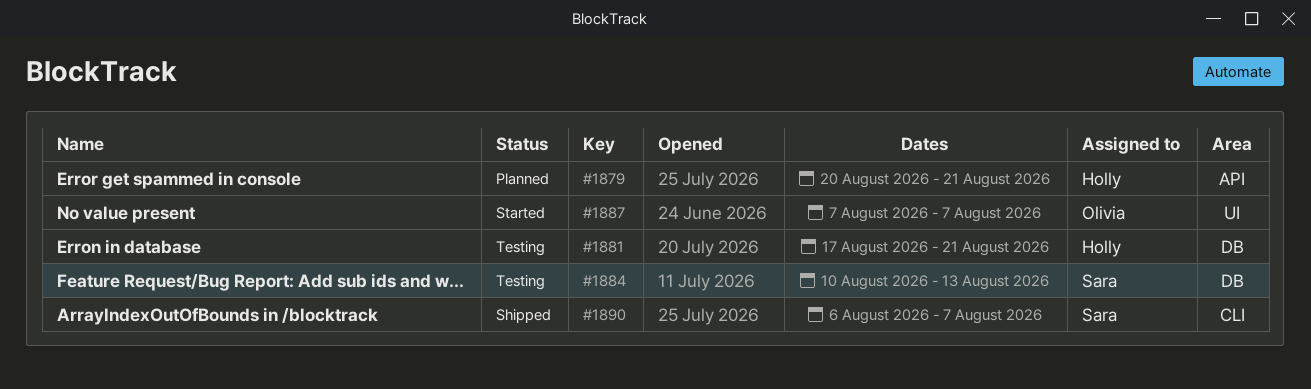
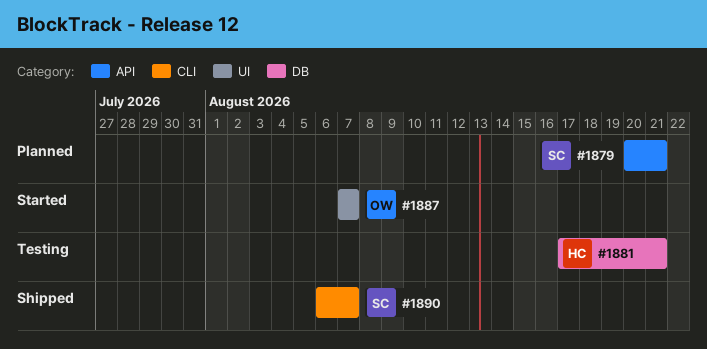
#1879, owner: Holly -> Sara
#1884: present -> none

